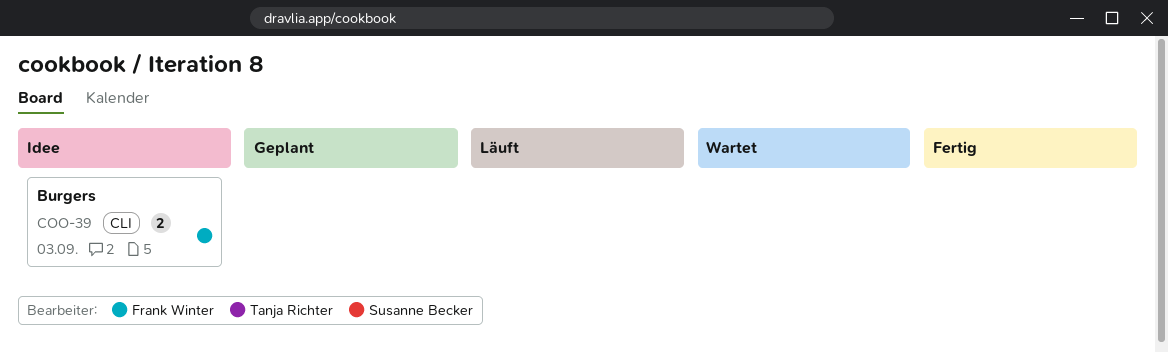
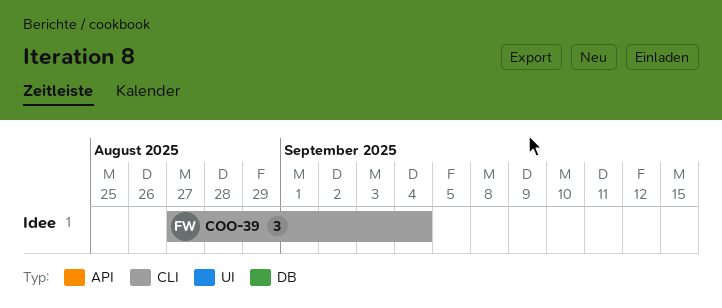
COO-39, estimate: 2 -> 3
COO-39, due: Sep 3 -> Sep 4

